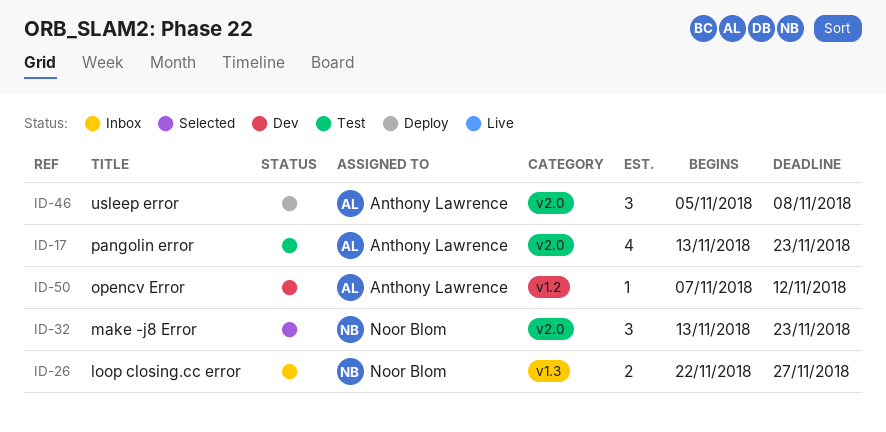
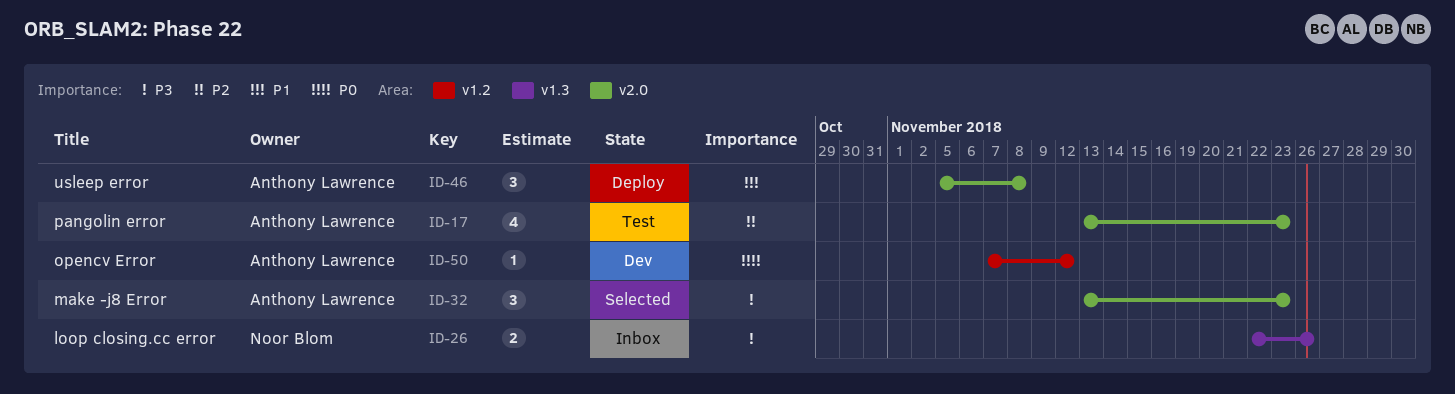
ID-26, due: Nov 27 -> Nov 26
ID-32, owner: Noor Blom -> Anthony Lawrence

